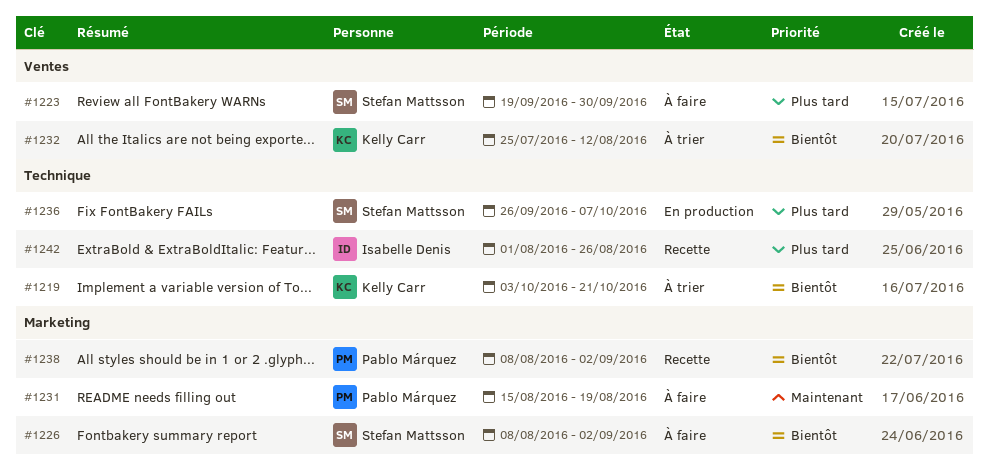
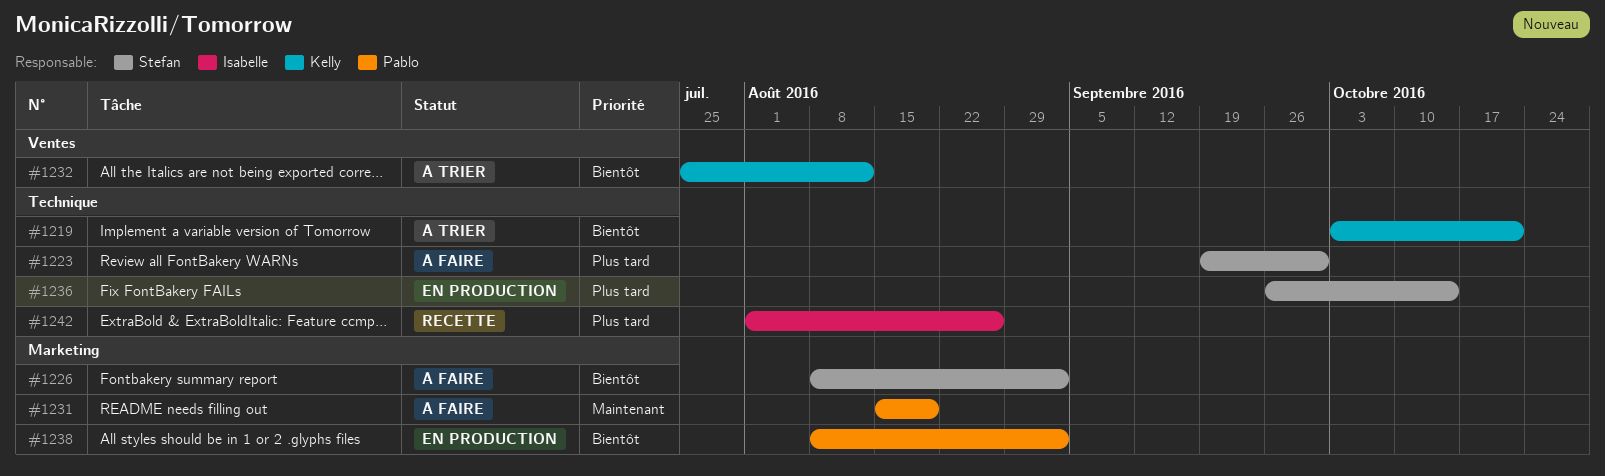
#1223, label: Ventes -> Technique
#1236, due: Oct 7 -> Oct 14
#1238, status: Recette -> En production

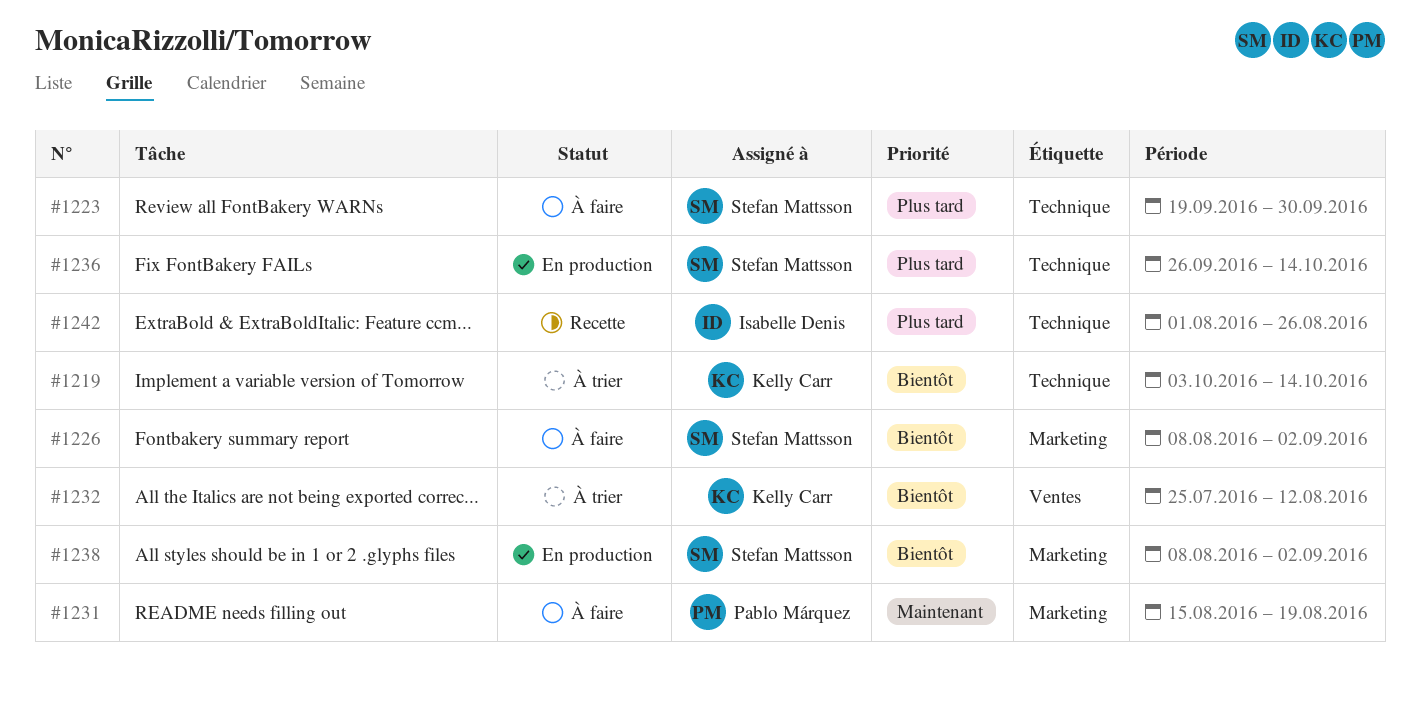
#1219, due: Oct 21 -> Oct 14
#1238, owner: Pablo Márquez -> Stefan Mattsson

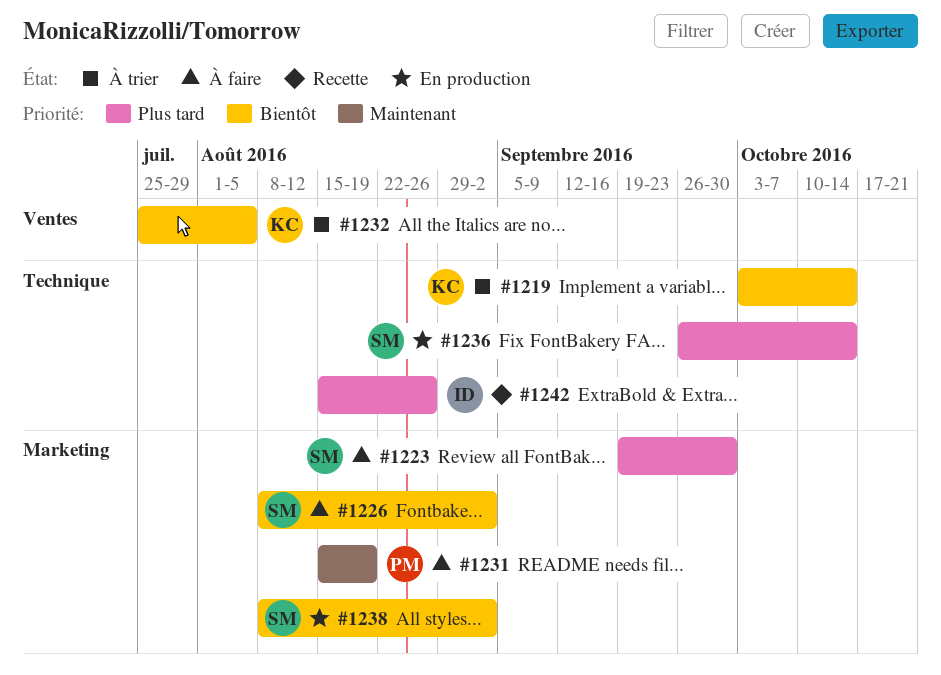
#1223, label: Technique -> Marketing
#1232, due: Aug 12 -> Aug 5
#1242, start: Aug 1 -> Aug 15

